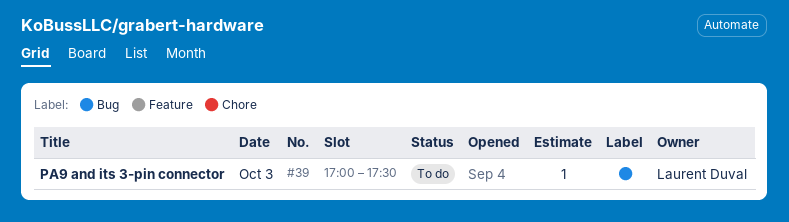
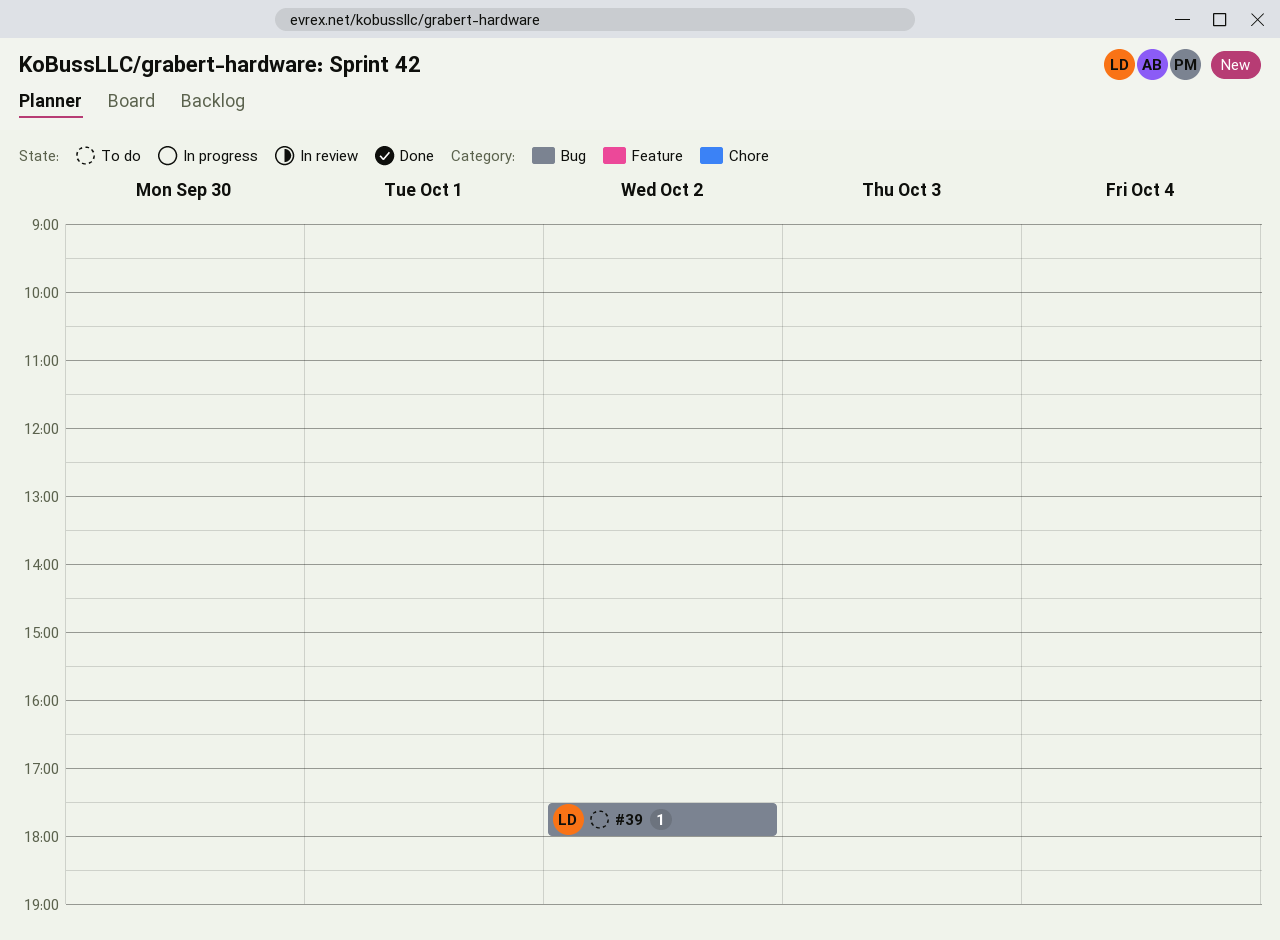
#39, day: Oct 3 -> Oct 2
#39, begins: 17:00 -> 17:30
#39, ends: 17:30 -> 18:00

